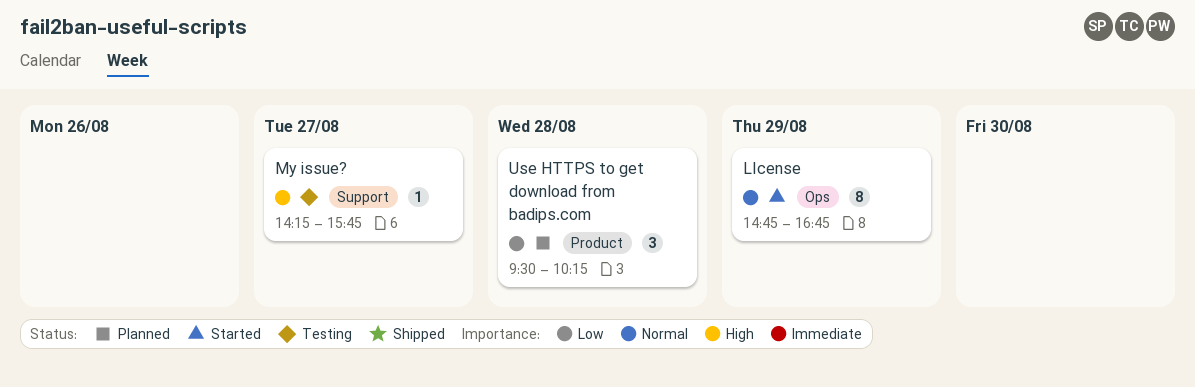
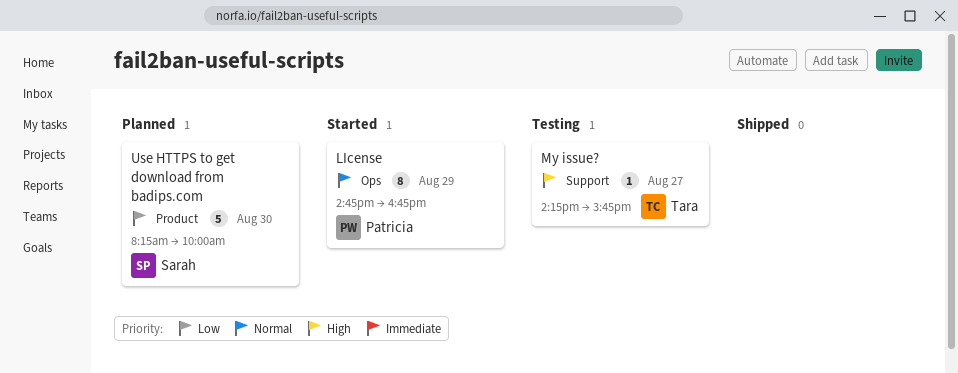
Use HTTPS to get download from badips.com, estimate: 3 -> 5
Use HTTPS to get download from badips.com, day: Aug 28 -> Aug 30
Use HTTPS to get download from badips.com, begins: 09:30 -> 08:15
Use HTTPS to get download from badips.com, ends: 10:15 -> 10:00

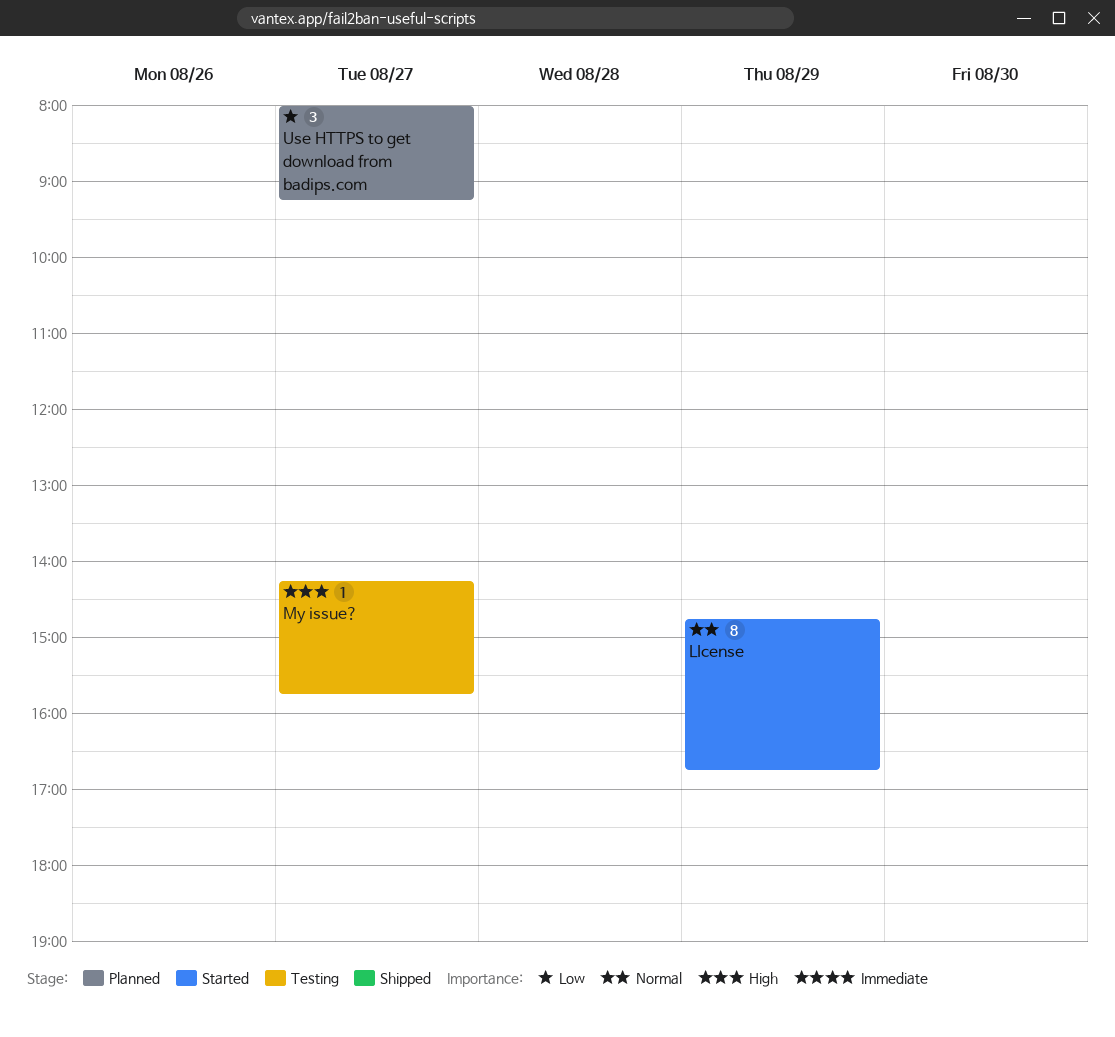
Use HTTPS to get download from badips.com, estimate: 5 -> 3
Use HTTPS to get download from badips.com, day: Aug 30 -> Aug 27
Use HTTPS to get download from badips.com, begins: 08:15 -> 08:00
Use HTTPS to get download from badips.com, ends: 10:00 -> 09:15

